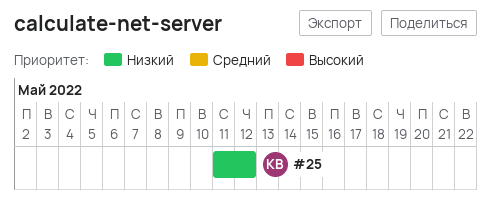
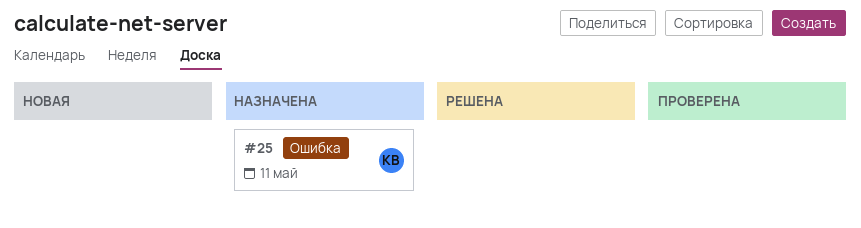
#25, due: May 12 -> May 11

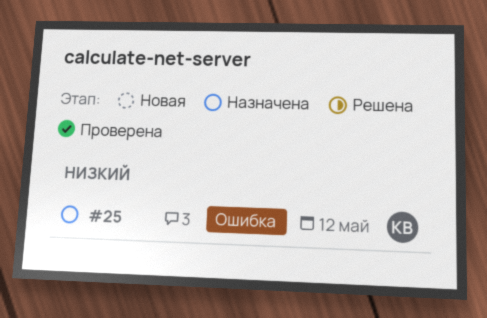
#25, due: May 11 -> May 12

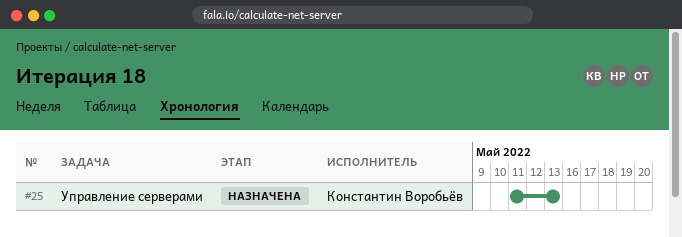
#25, due: May 12 -> May 13

